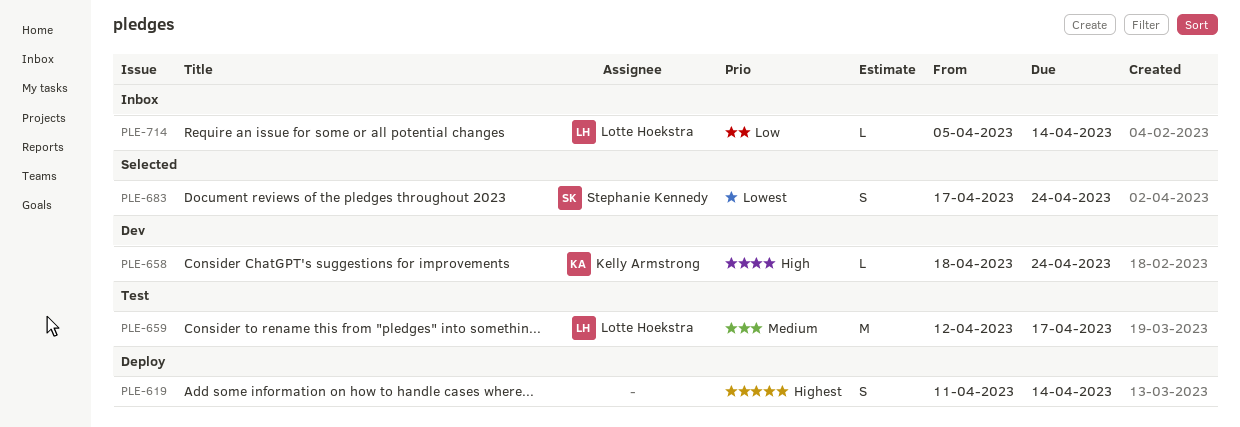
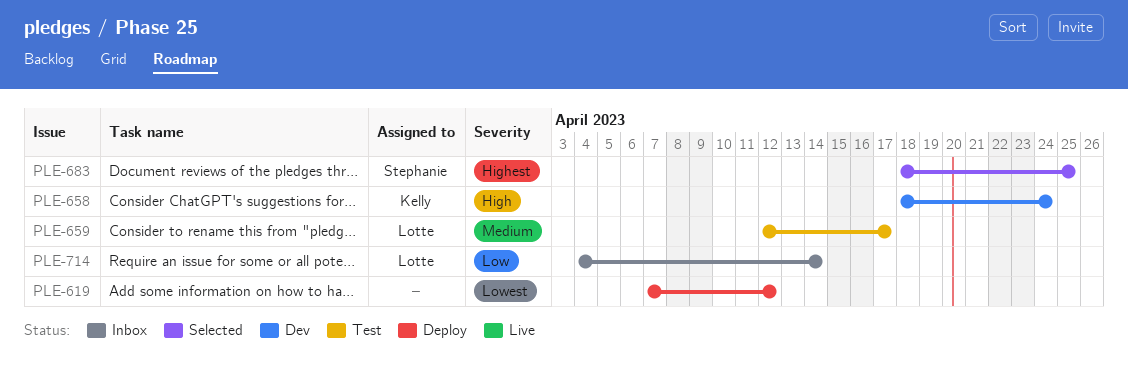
PLE-619, priority: Highest -> Lowest
PLE-619, start: Apr 11 -> Apr 7
PLE-619, due: Apr 14 -> Apr 12
PLE-683, priority: Lowest -> Highest
PLE-683, start: Apr 17 -> Apr 18
PLE-683, due: Apr 24 -> Apr 25
PLE-714, start: Apr 5 -> Apr 4

